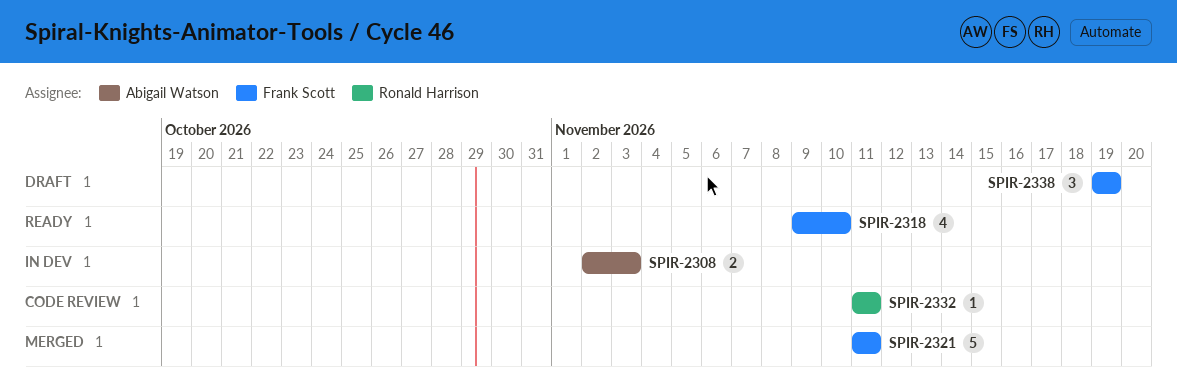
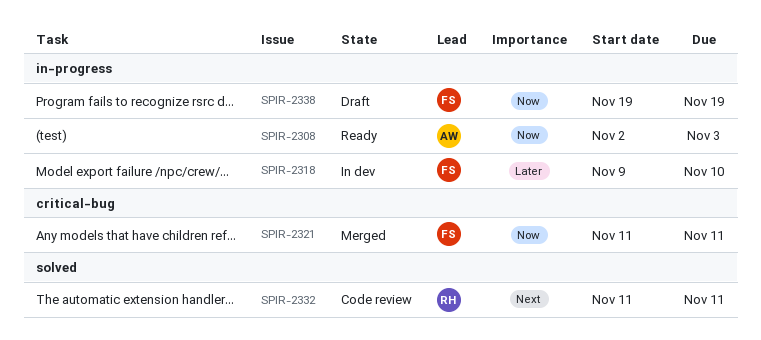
SPIR-2308, status: In dev -> Ready
SPIR-2318, status: Ready -> In dev

